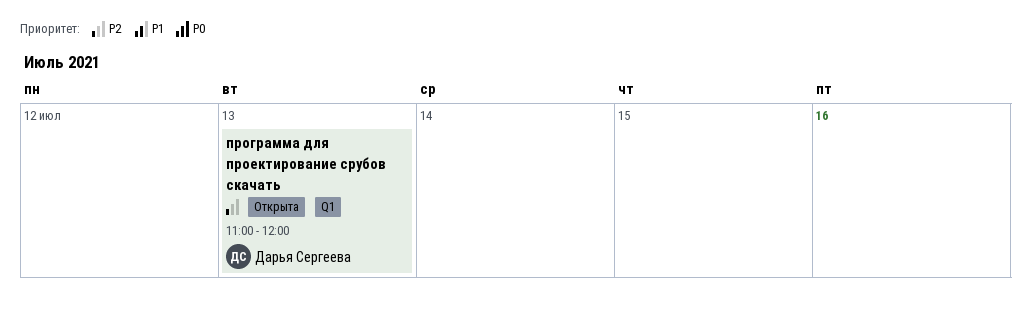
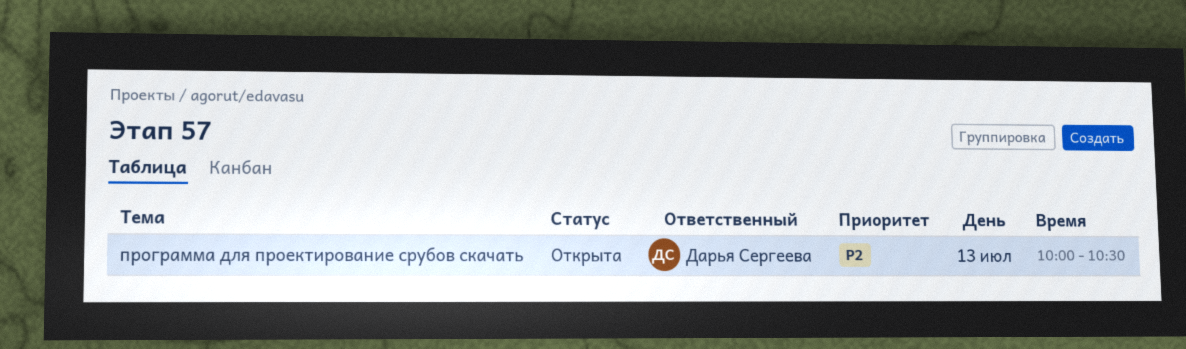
программа для проектирование срубов скачать, begins: 11:00 -> 10:00
программа для проектирование срубов скачать, ends: 12:00 -> 10:30

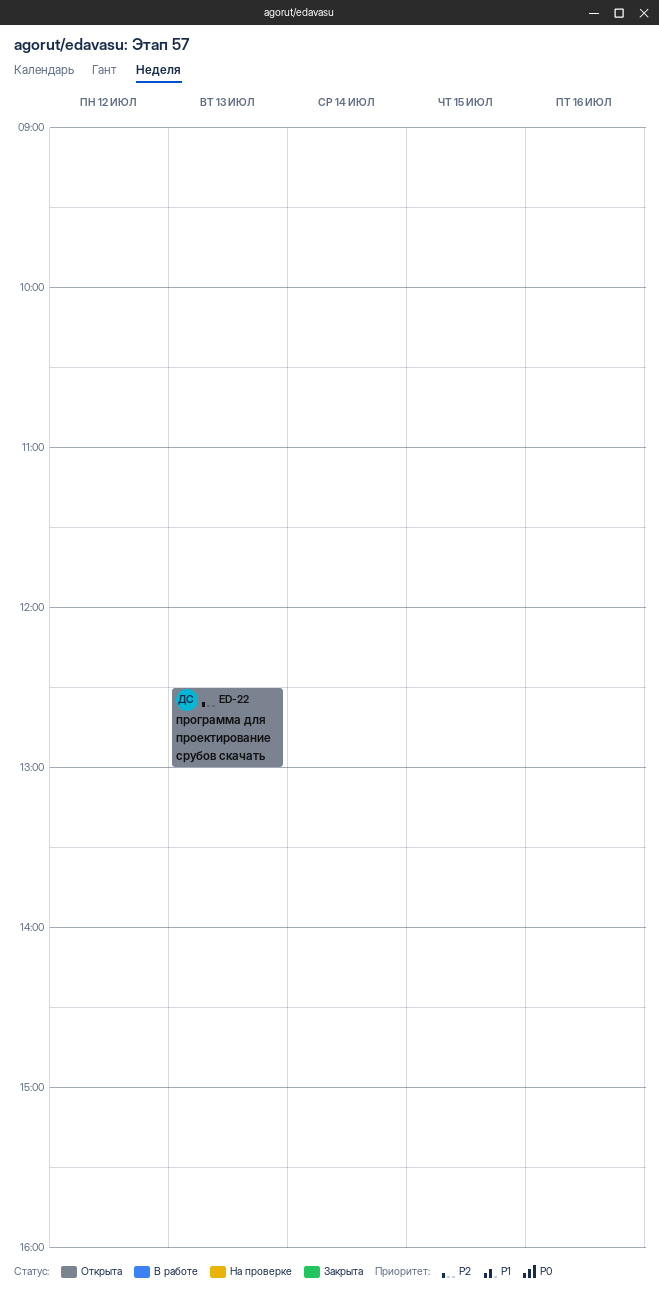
программа для проектирование срубов скачать, begins: 10:00 -> 12:30
программа для проектирование срубов скачать, ends: 10:30 -> 13:00

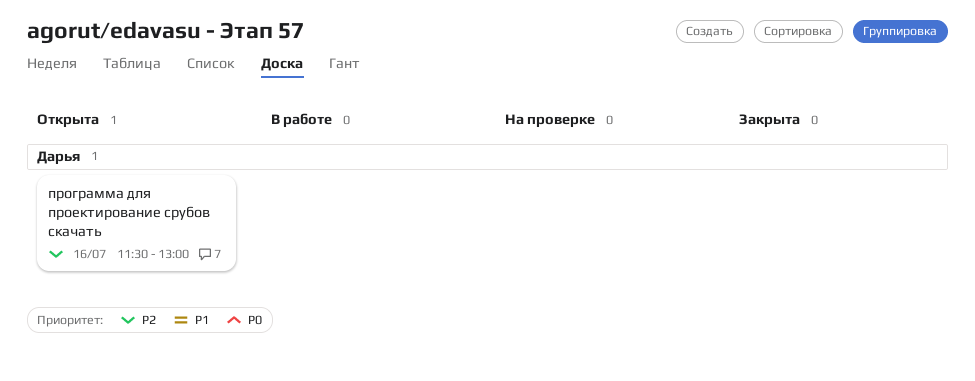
программа для проектирование срубов скачать, day: Jul 13 -> Jul 16
программа для проектирование срубов скачать, begins: 12:30 -> 11:30

